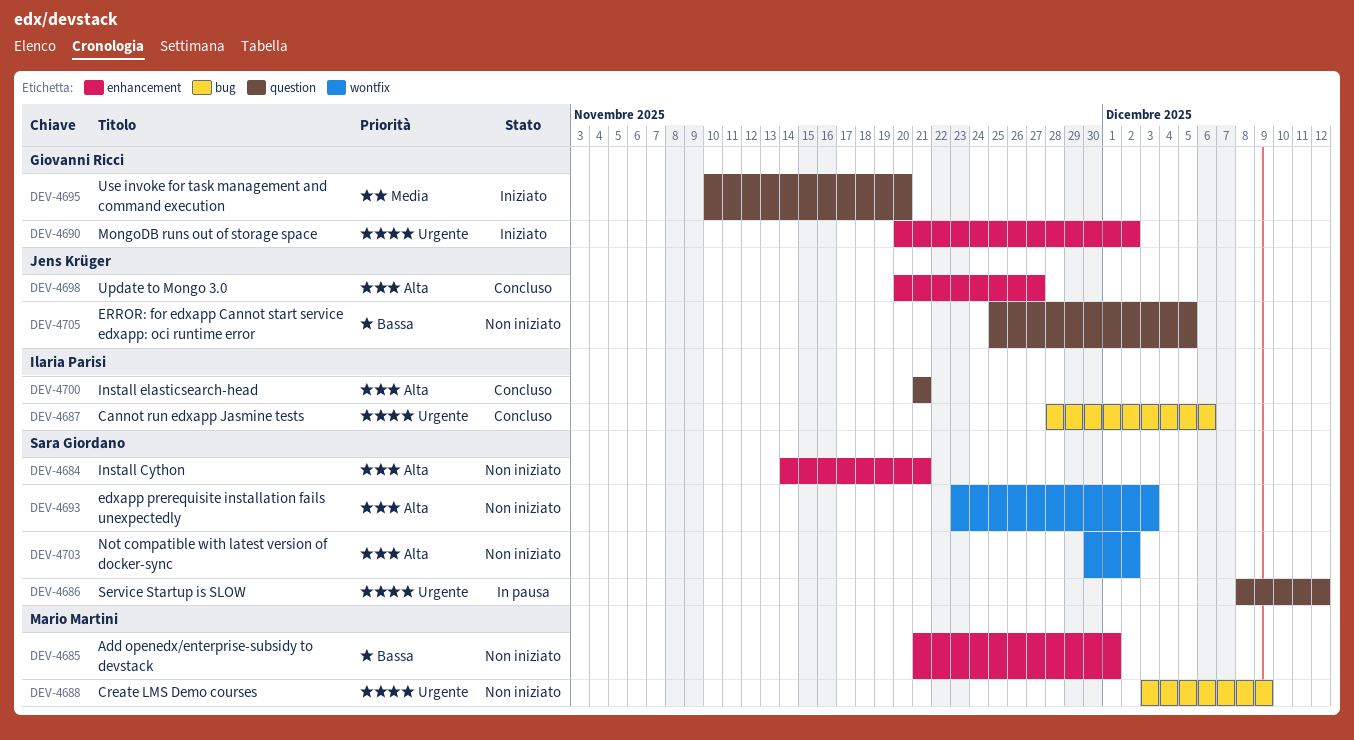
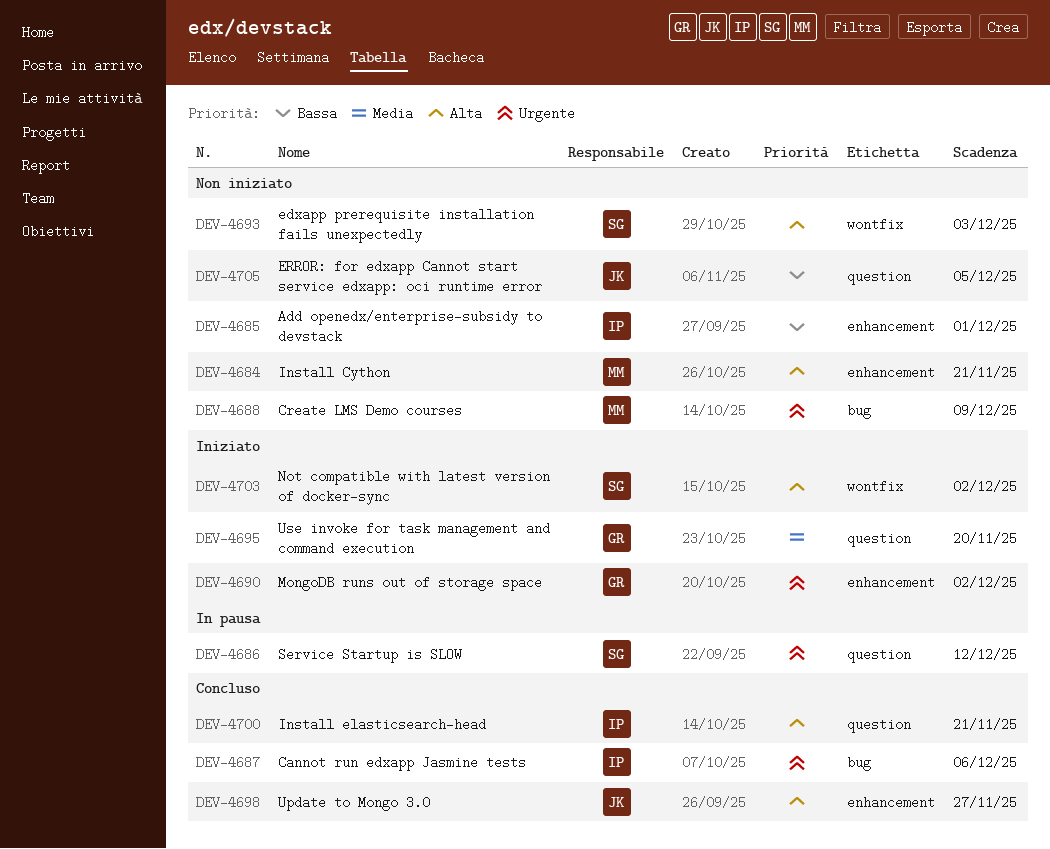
DEV-4684, owner: Sara Giordano -> Mario Martini
DEV-4685, owner: Mario Martini -> Ilaria Parisi
DEV-4703, status: Non iniziato -> Iniziato

